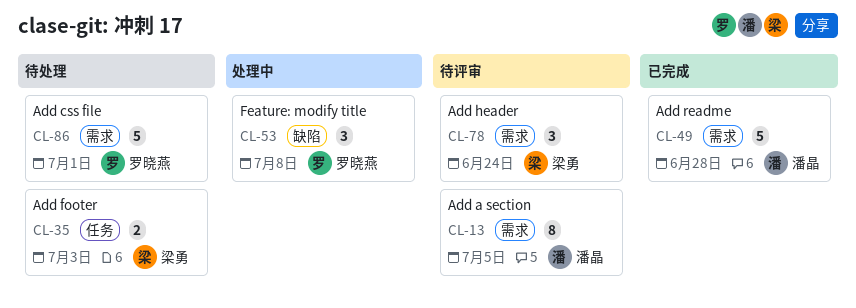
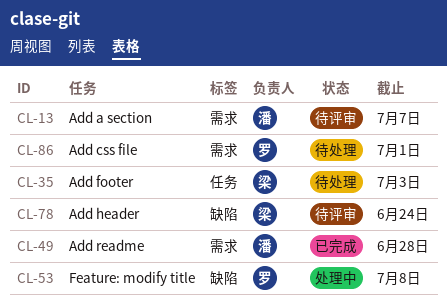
CL-13, due: Jul 5 -> Jul 7
CL-78, label: 需求 -> 缺陷

